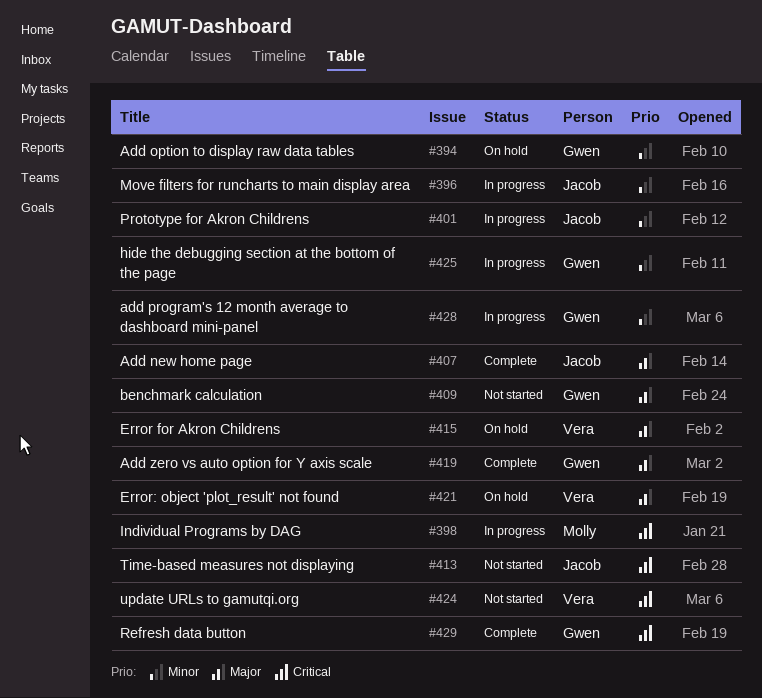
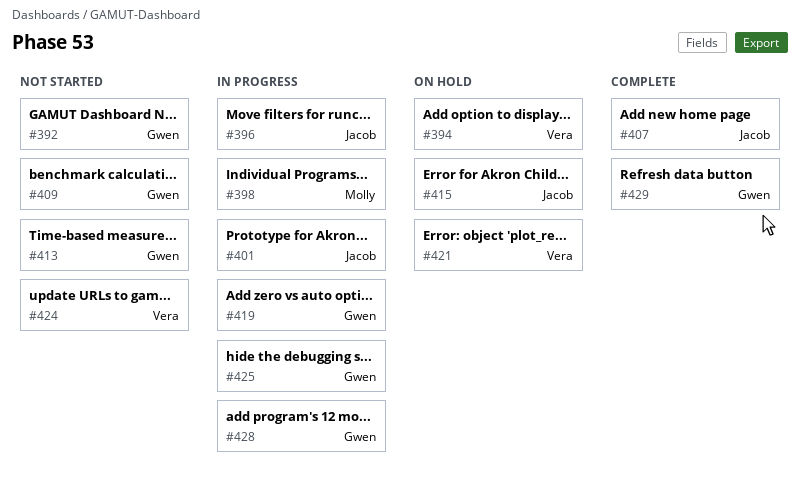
#392: none -> present
#394, owner: Gwen -> Vera
#413, owner: Jacob -> Gwen
#415, owner: Vera -> Jacob
#419, status: Complete -> In progress

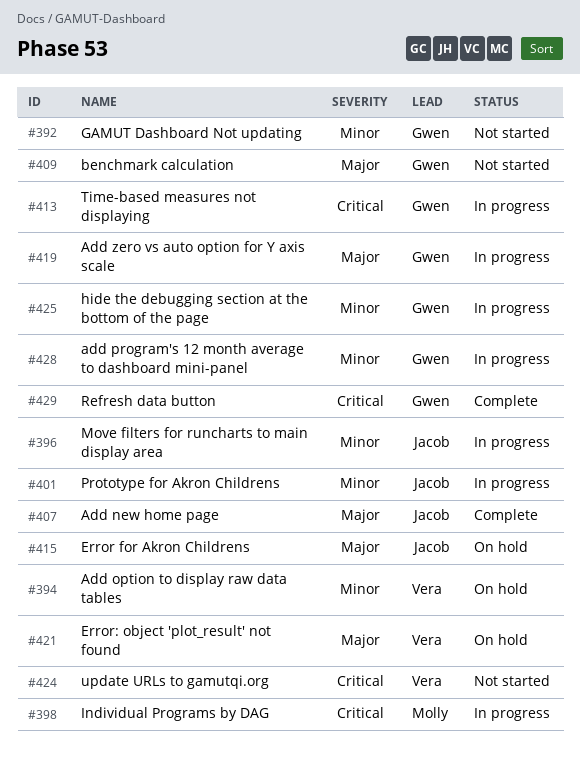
#413, status: Not started -> In progress

